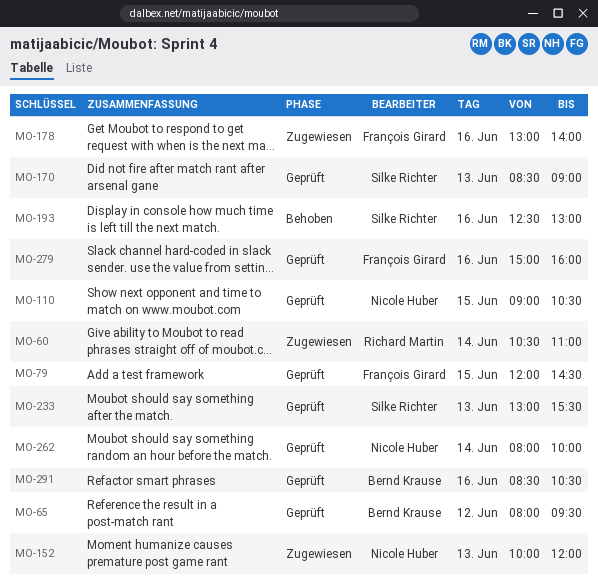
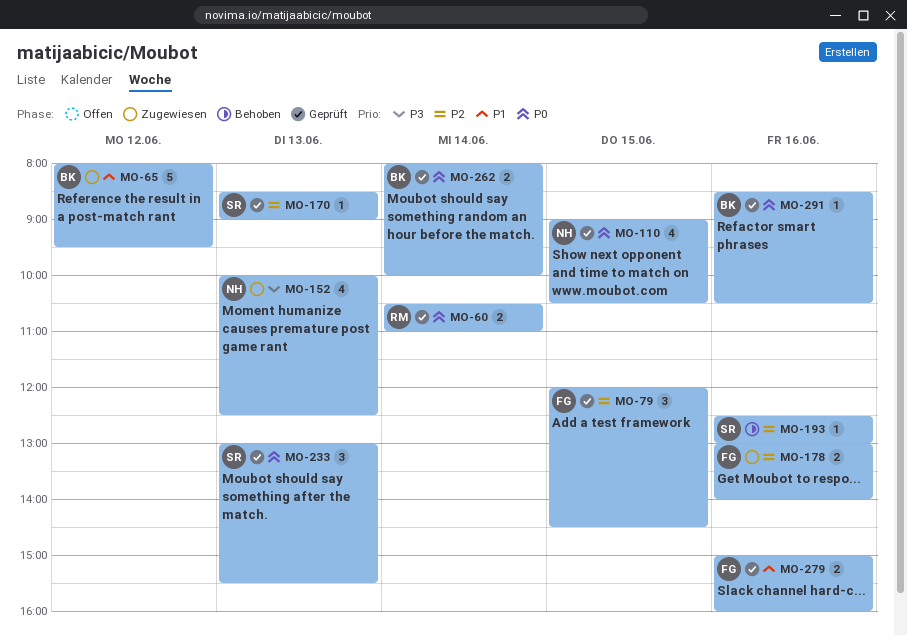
MO-60, status: Zugewiesen -> Geprüft
MO-65, status: Geprüft -> Zugewiesen
MO-152, ends: 12:00 -> 12:30
MO-262, owner: Nicole Huber -> Bernd Krause

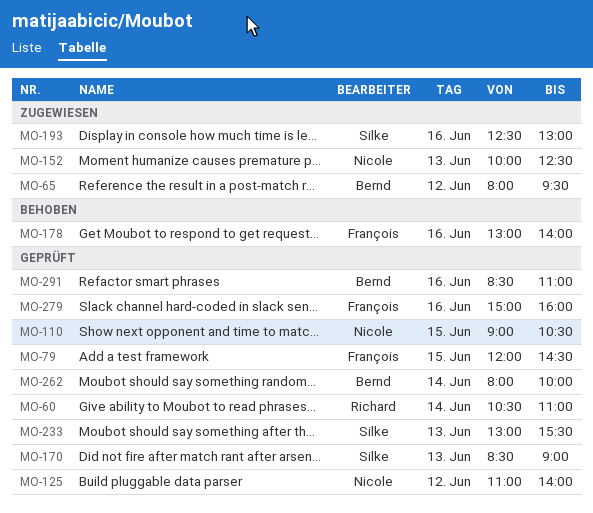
MO-125: none -> present
MO-178, status: Zugewiesen -> Behoben
MO-193, status: Behoben -> Zugewiesen
MO-291, ends: 10:30 -> 11:00

